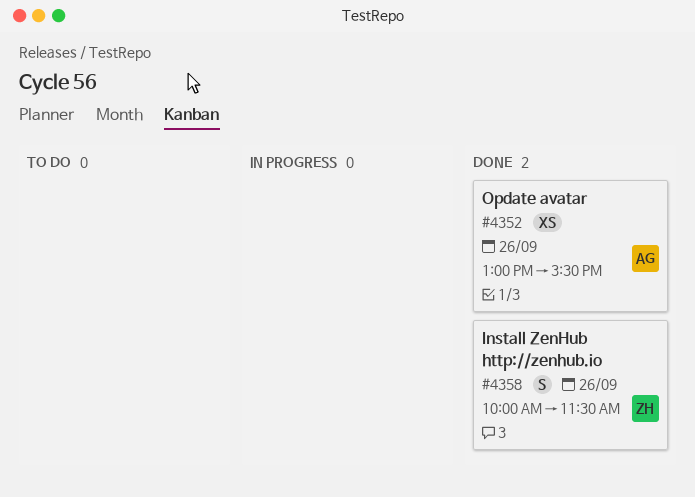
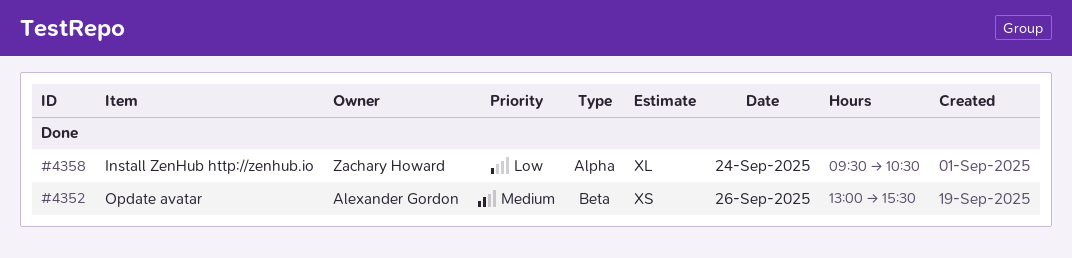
#4358, estimate: S -> XL
#4358, day: Sep 26 -> Sep 24
#4358, begins: 10:00 -> 09:30
#4358, ends: 11:30 -> 10:30

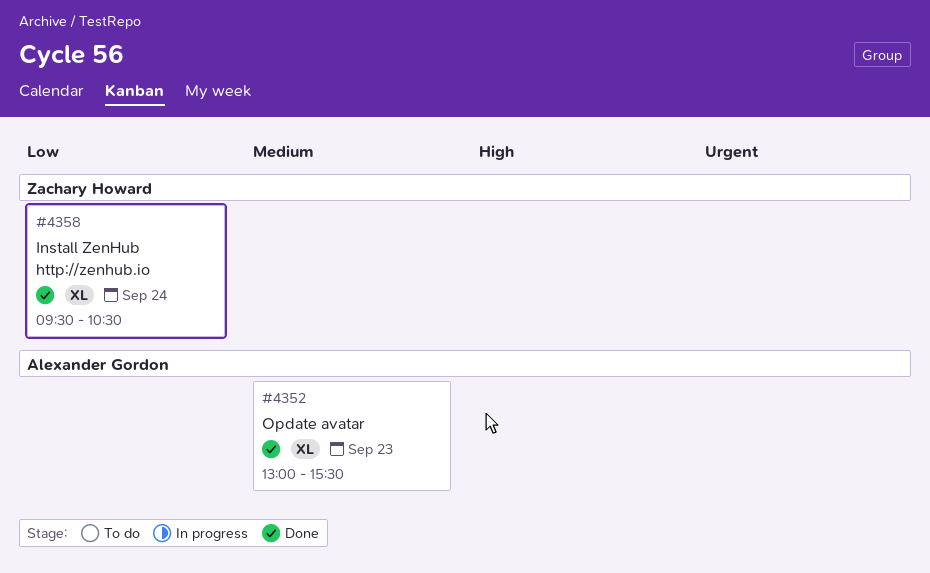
#4352, estimate: XS -> XL
#4352, day: Sep 26 -> Sep 23

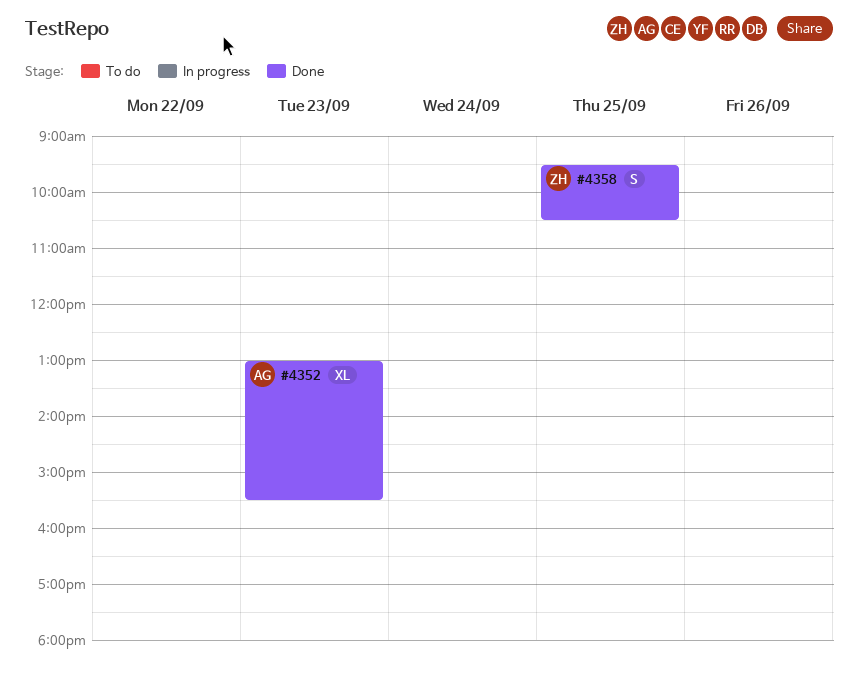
#4358, estimate: XL -> S
#4358, day: Sep 24 -> Sep 25

